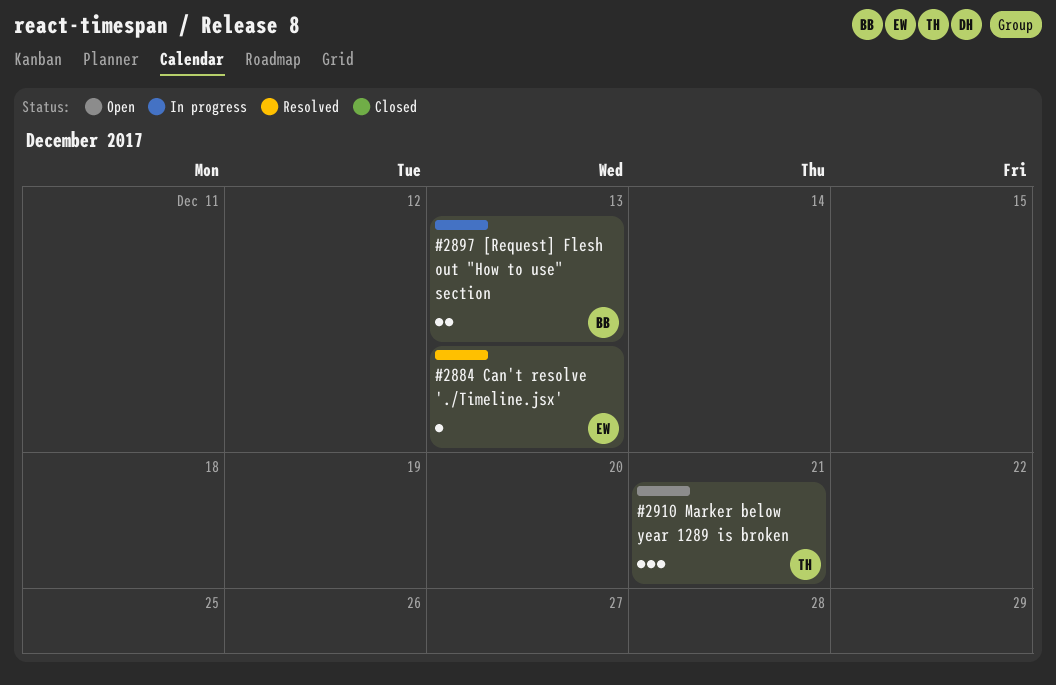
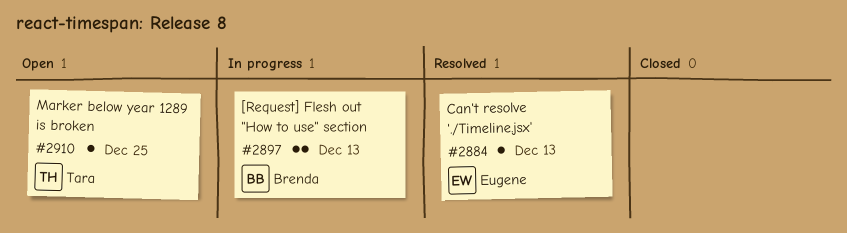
#2910, estimate: 3 -> 1
#2910, due: Dec 21 -> Dec 25

